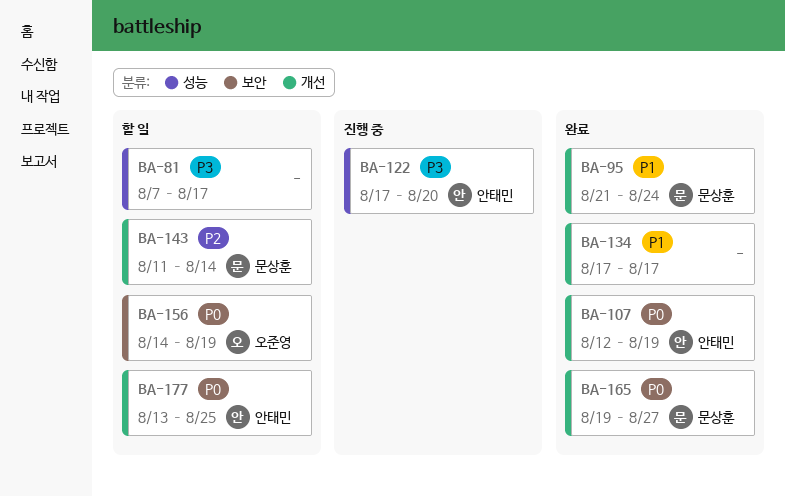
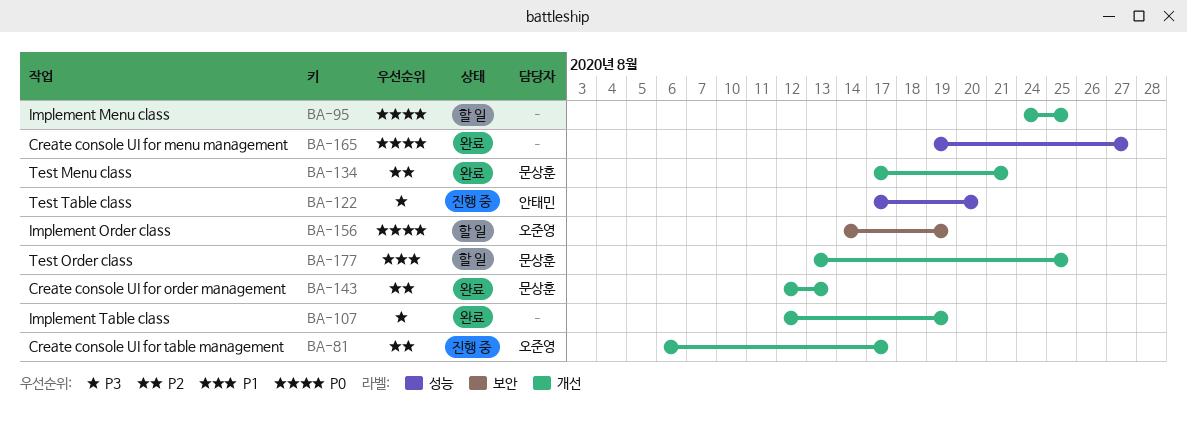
BA-81, status: 할 일 -> 진행 중
BA-81, owner: none -> 오준영
BA-81, priority: P3 -> P2
BA-81, label: 성능 -> 개선
BA-81, start: Aug 7 -> Aug 6
BA-95, status: 완료 -> 할 일
BA-95, owner: 문상훈 -> none
BA-95, priority: P1 -> P0
BA-95, start: Aug 21 -> Aug 24
BA-95, due: Aug 24 -> Aug 25
BA-107, owner: 안태민 -> none
BA-107, priority: P0 -> P3
BA-134, owner: none -> 문상훈
BA-134, priority: P1 -> P2
BA-134, due: Aug 17 -> Aug 21
BA-143, status: 할 일 -> 완료
BA-143, start: Aug 11 -> Aug 12
BA-143, due: Aug 14 -> Aug 13
BA-165, owner: 문상훈 -> none
BA-165, label: 개선 -> 성능
BA-177, owner: 안태민 -> 문상훈
BA-177, priority: P0 -> P1

